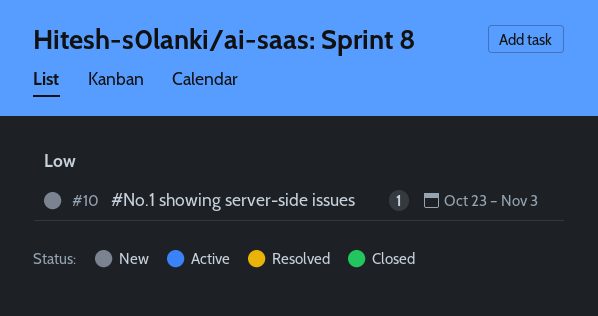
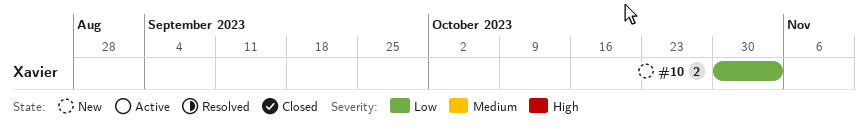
#10, estimate: 1 -> 2
#10, start: Oct 23 -> Oct 30

